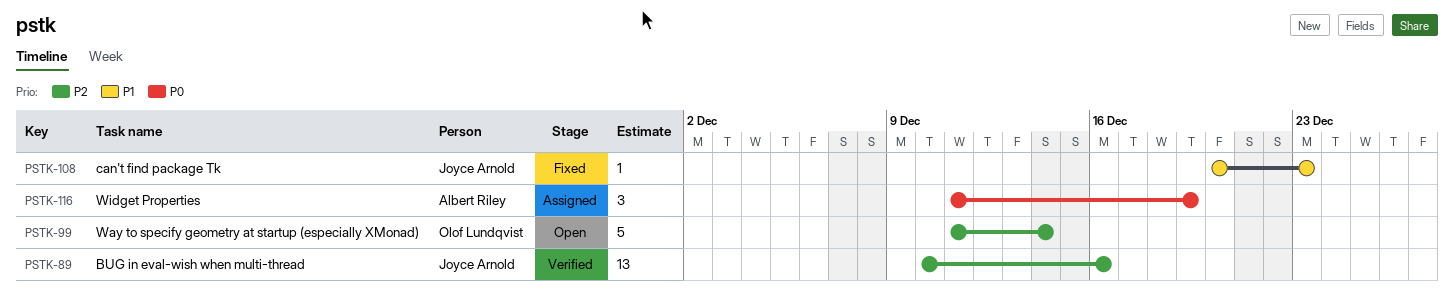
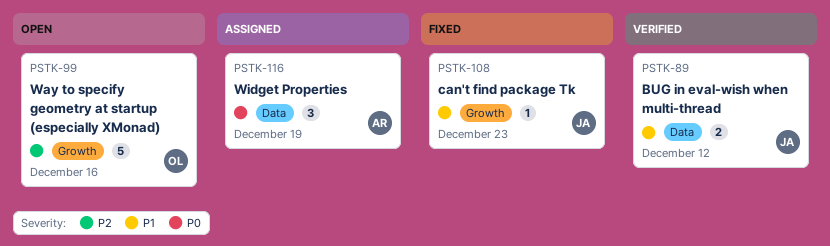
PSTK-89, priority: P2 -> P1
PSTK-89, estimate: 13 -> 2
PSTK-89, due: Dec 16 -> Dec 12
PSTK-99, due: Dec 14 -> Dec 16

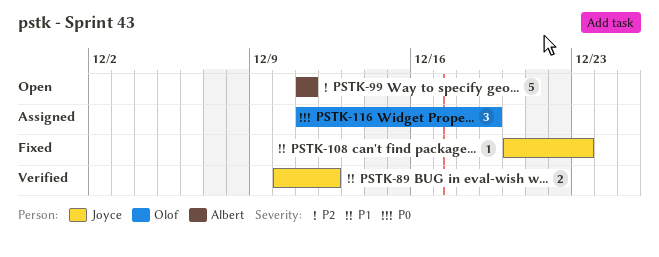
PSTK-99, owner: Olof -> Albert
PSTK-99, due: Dec 16 -> Dec 11
PSTK-116, owner: Albert -> Olof

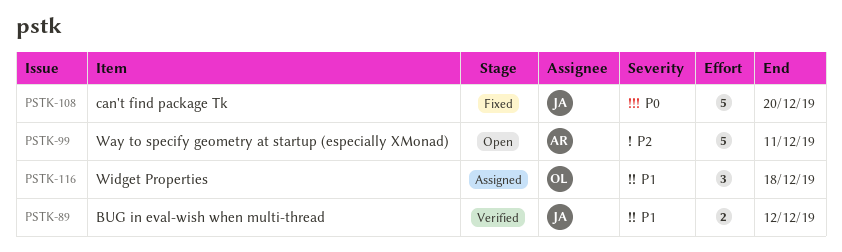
PSTK-108, priority: P1 -> P0
PSTK-108, estimate: 1 -> 5
PSTK-108, due: Dec 23 -> Dec 20
PSTK-116, priority: P0 -> P1
PSTK-116, due: Dec 19 -> Dec 18

